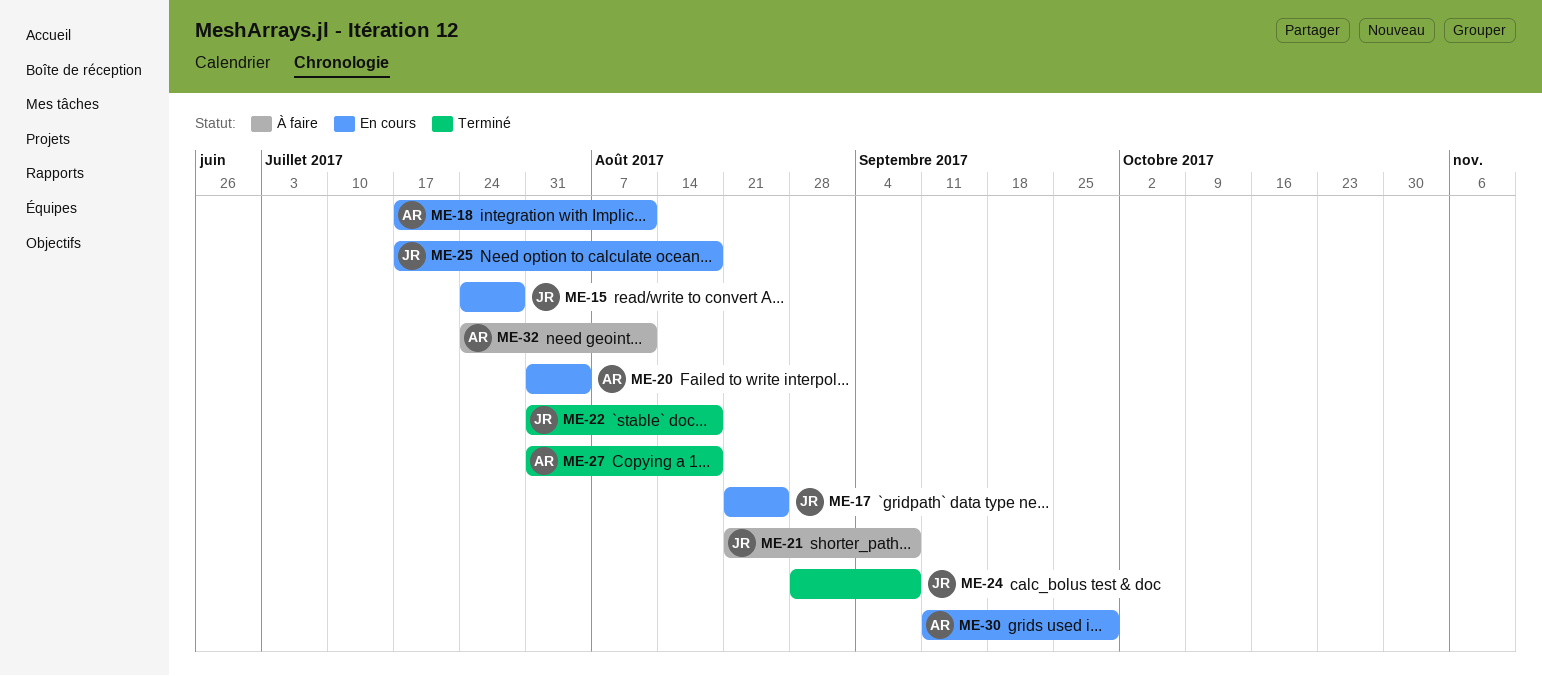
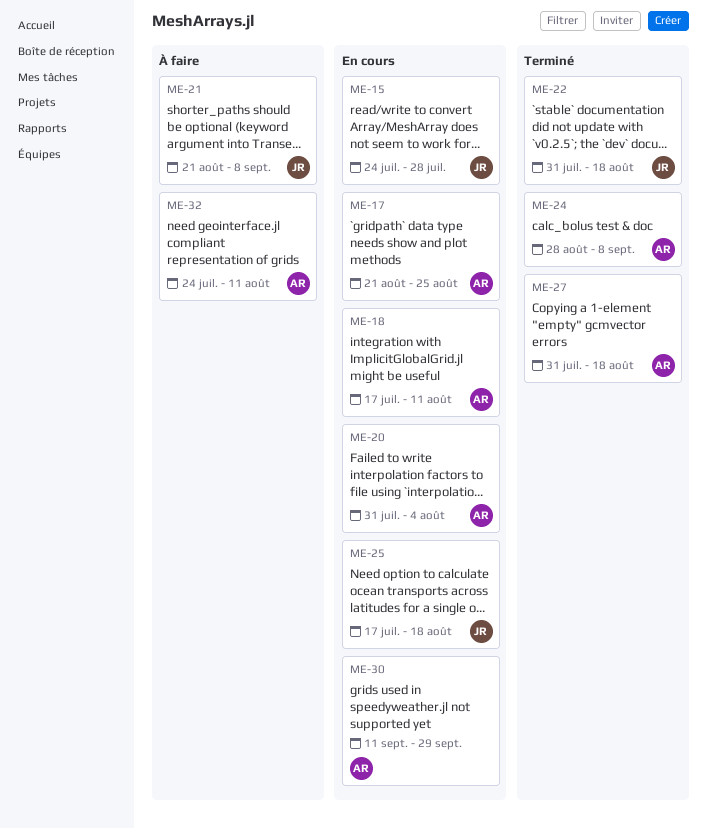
ME-17, owner: JR -> AR
ME-24, owner: JR -> AR

